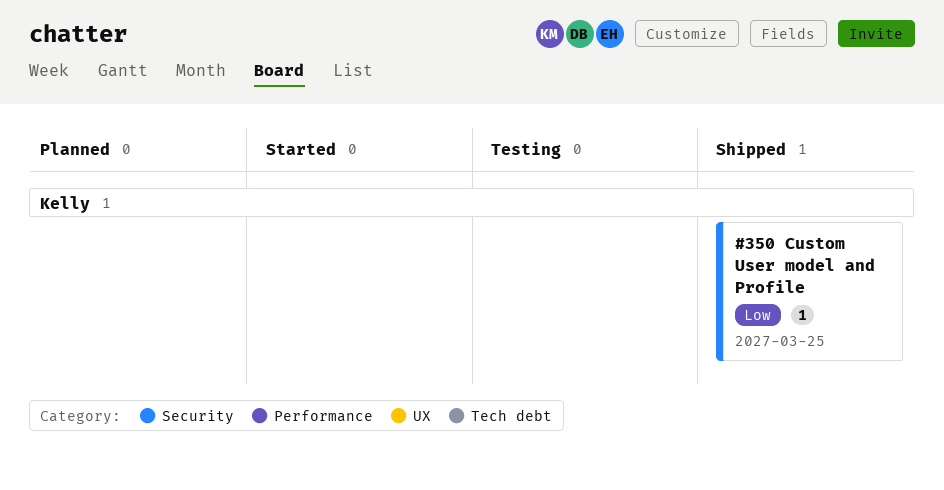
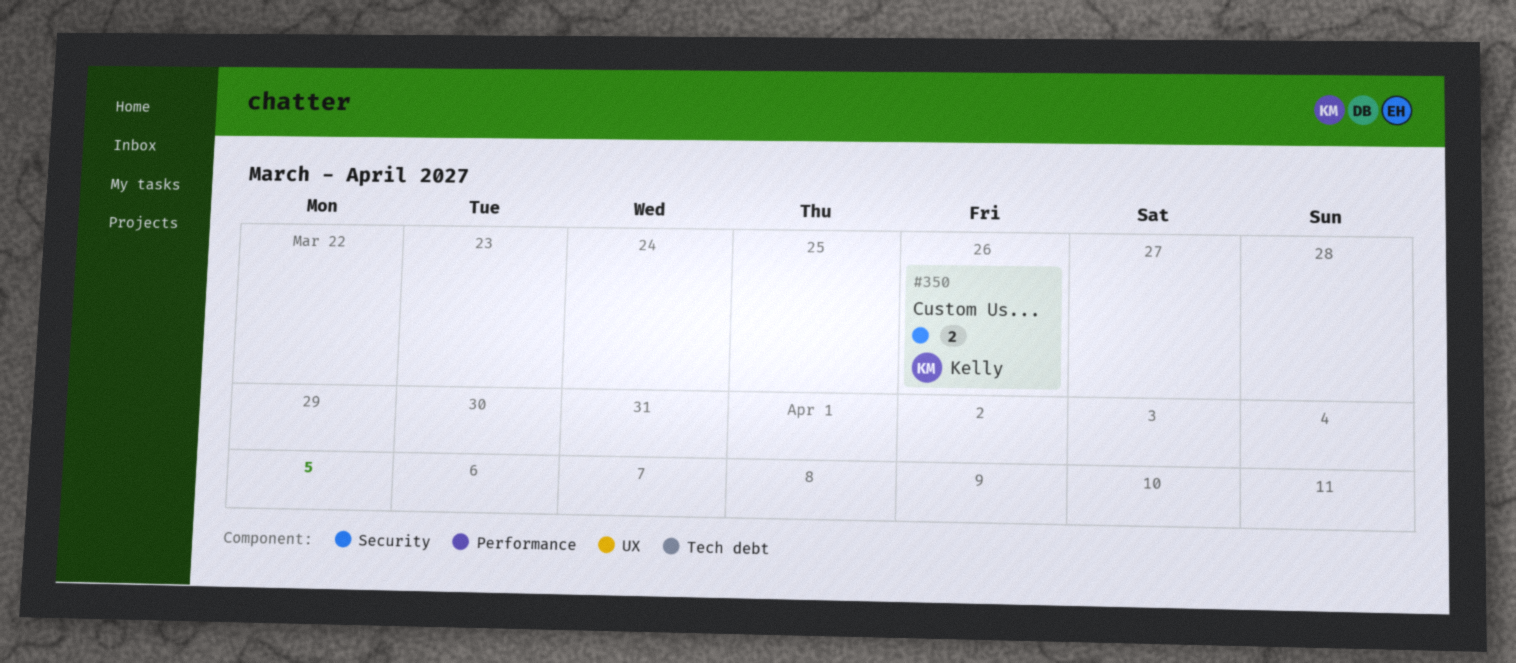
#350, estimate: 1 -> 2
#350, due: Mar 25 -> Mar 26

